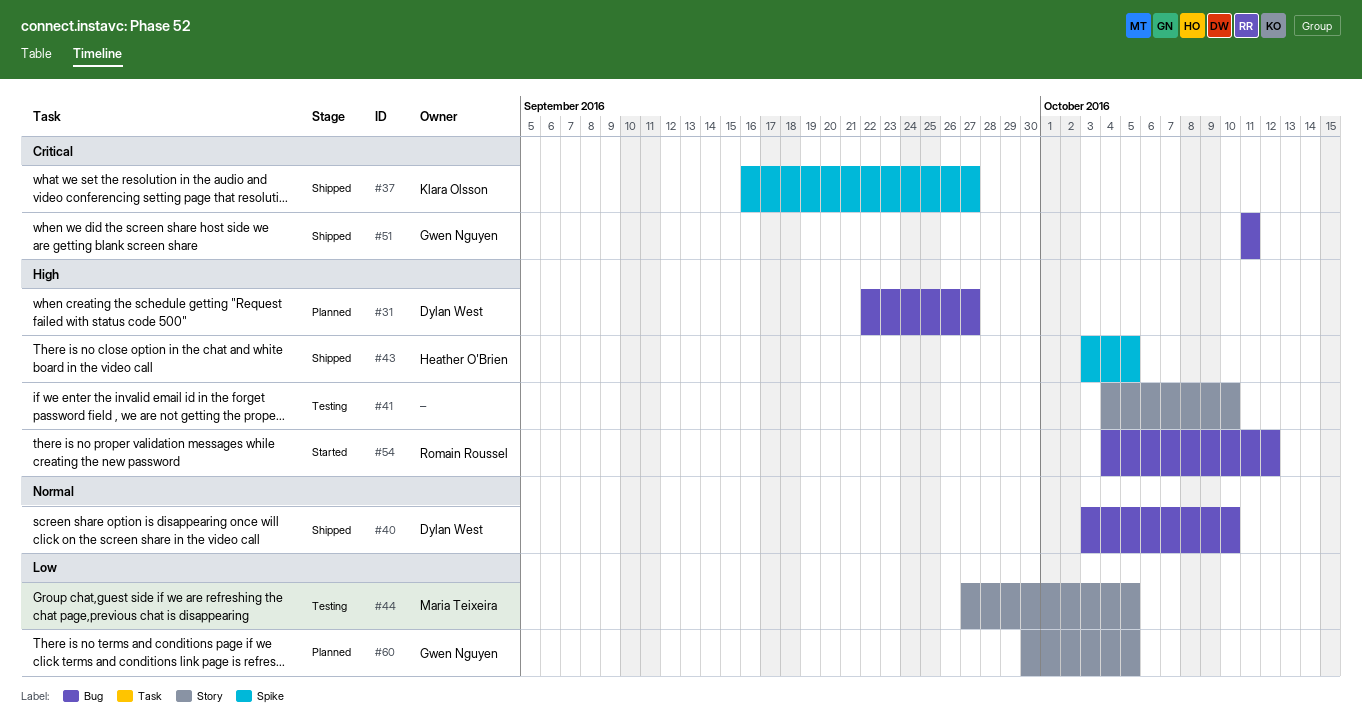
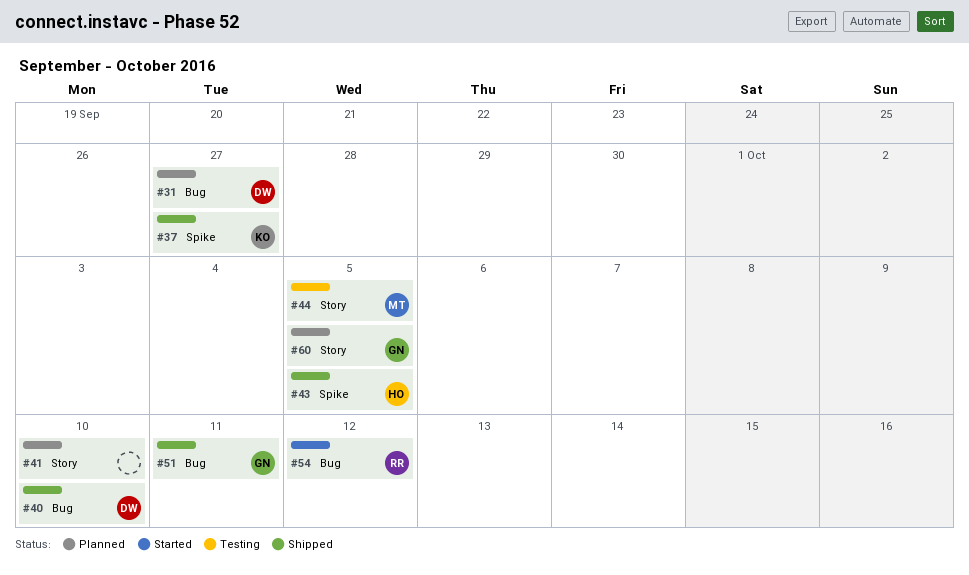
#41, status: Testing -> Planned

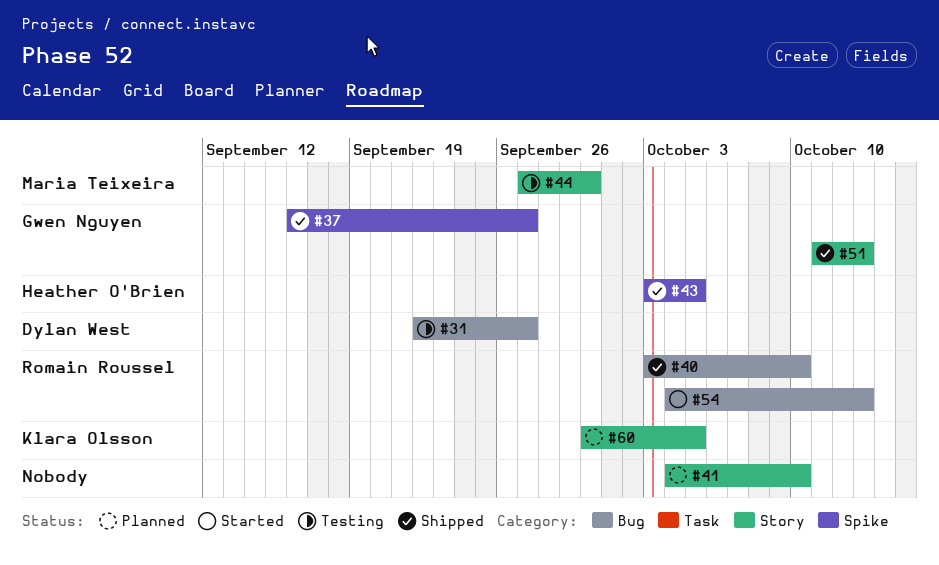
#31, status: Planned -> Testing
#37, owner: Klara Olsson -> Gwen Nguyen
#40, owner: Dylan West -> Romain Roussel
#44, due: Oct 5 -> Sep 30
#51, label: Bug -> Story
#51, due: Oct 11 -> Oct 13
#54, due: Oct 12 -> Oct 13
#60, owner: Gwen Nguyen -> Klara Olsson

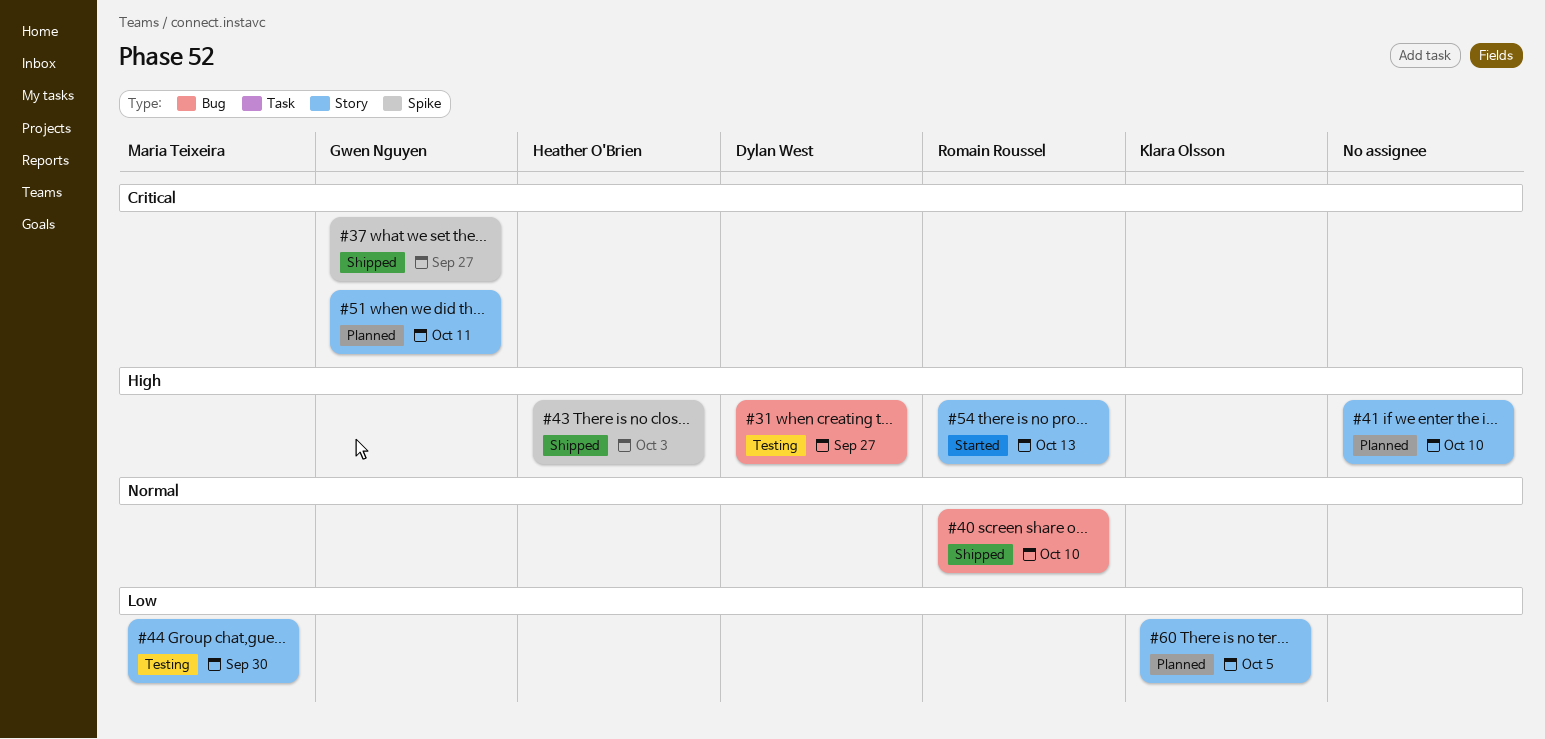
#43, due: Oct 5 -> Oct 3
#51, status: Shipped -> Planned
#51, due: Oct 13 -> Oct 11
#54, label: Bug -> Story

